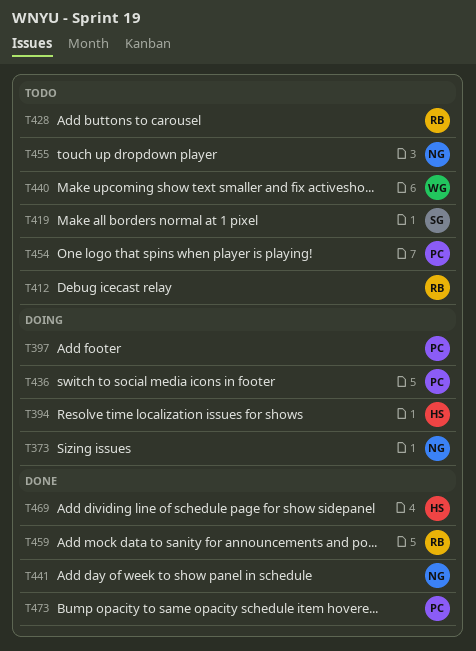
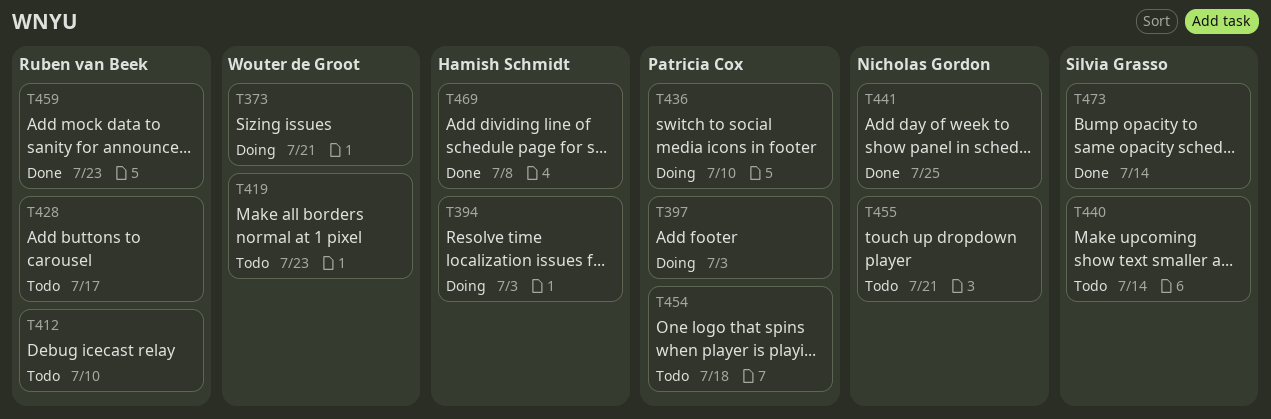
T373, owner: Nicholas Gordon -> Wouter de Groot
T419, owner: Silvia Grasso -> Wouter de Groot
T440, owner: Wouter de Groot -> Silvia Grasso
T473, owner: Patricia Cox -> Silvia Grasso

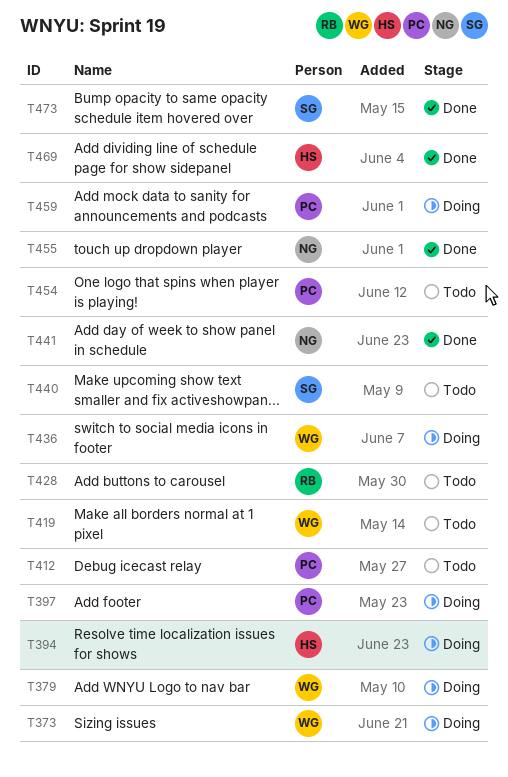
T379: none -> present
T412, owner: Ruben van Beek -> Patricia Cox
T436, owner: Patricia Cox -> Wouter de Groot
T455, status: Todo -> Done
T459, status: Done -> Doing
T459, owner: Ruben van Beek -> Patricia Cox

